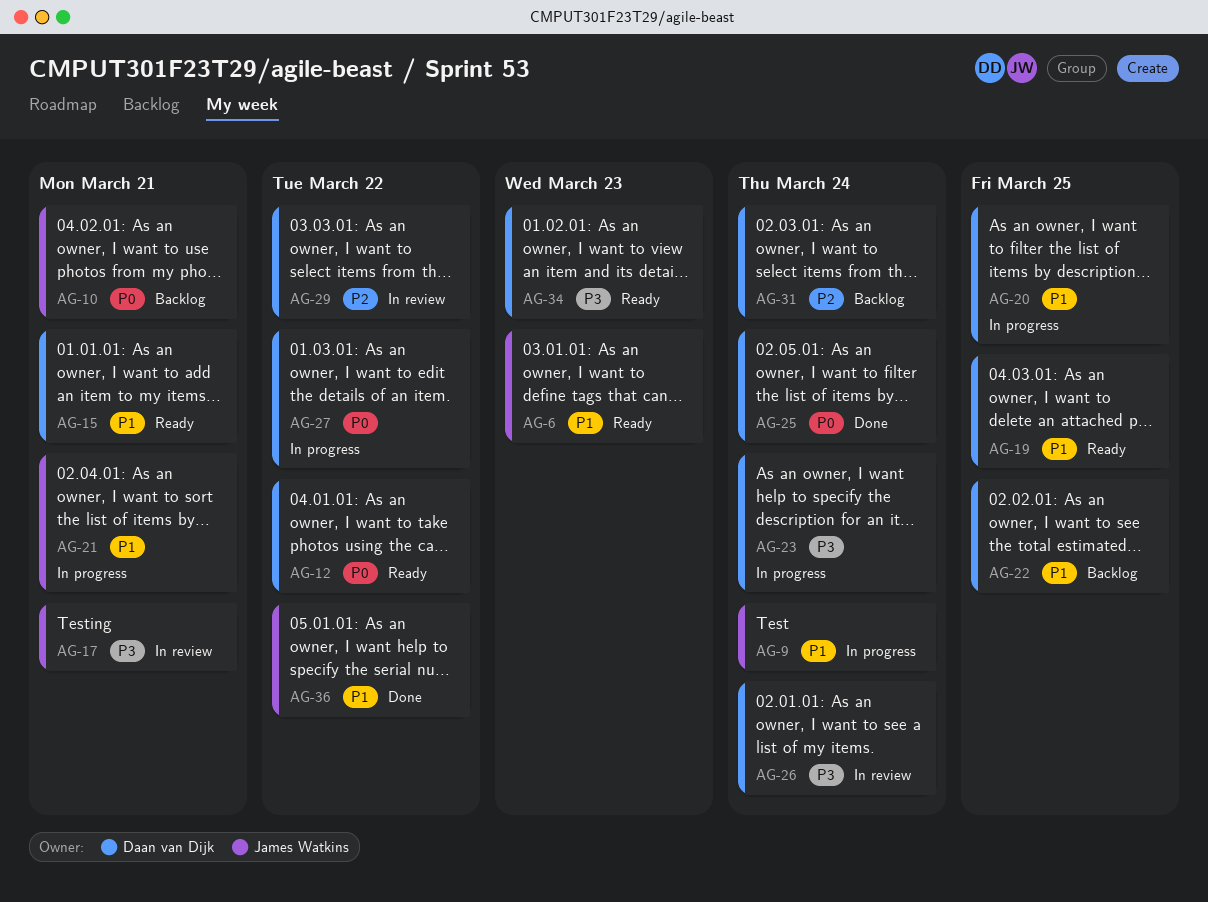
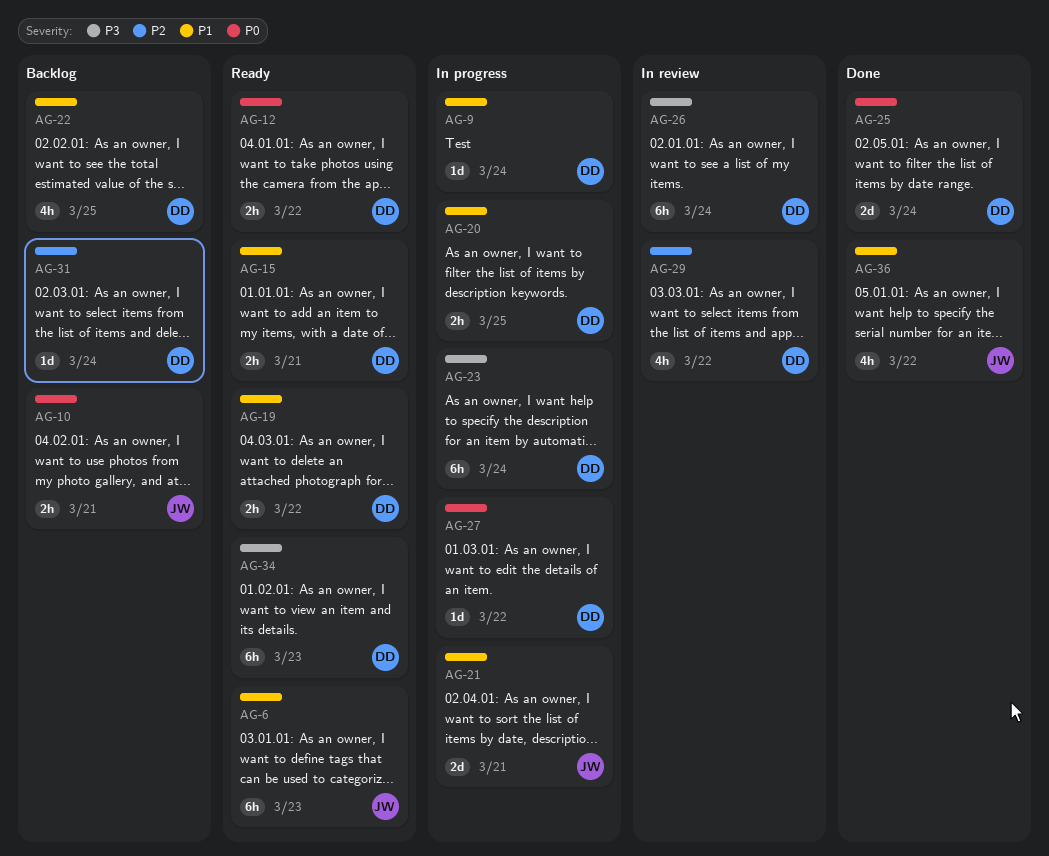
AG-9, owner: James Watkins -> Daan van Dijk
AG-17: present -> none
AG-19, due: Mar 25 -> Mar 22

